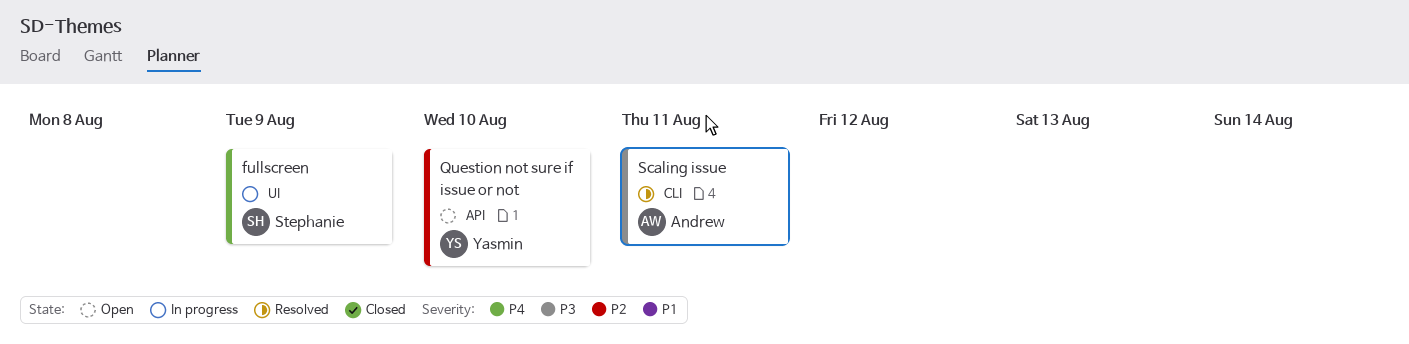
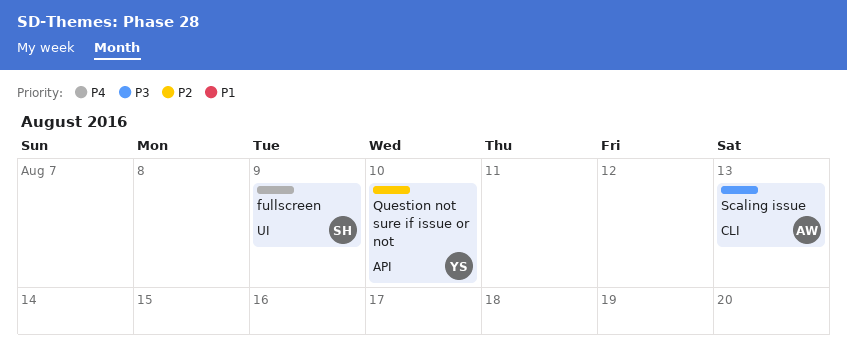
Scaling issue, due: Aug 11 -> Aug 13

